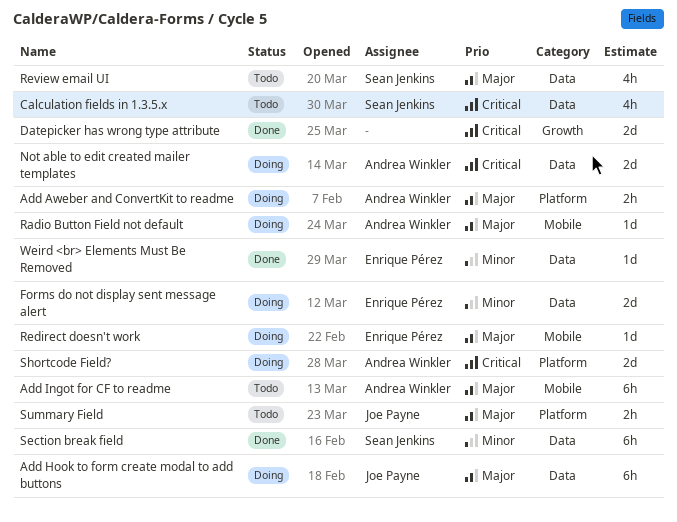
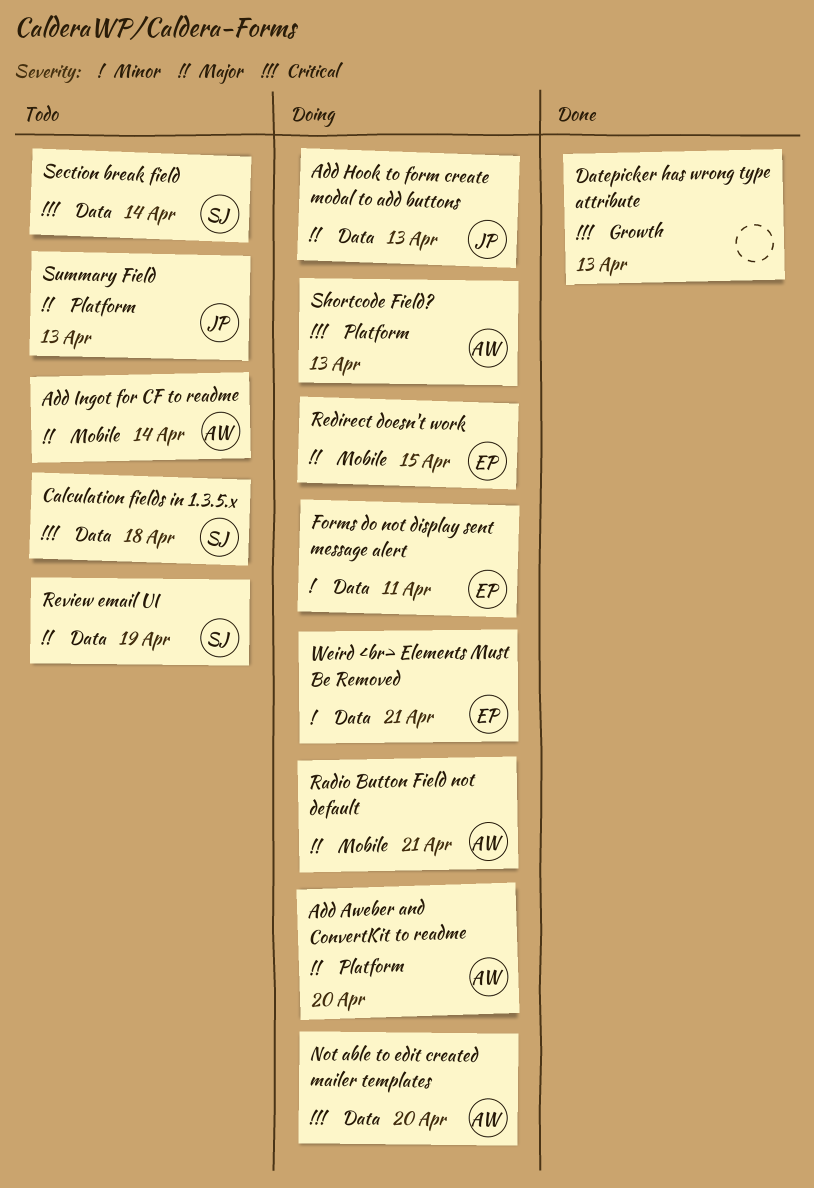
Section break field, status: Done -> Todo
Section break field, priority: Minor -> Critical
Weird <br> Elements Must Be Removed, status: Done -> Doing

